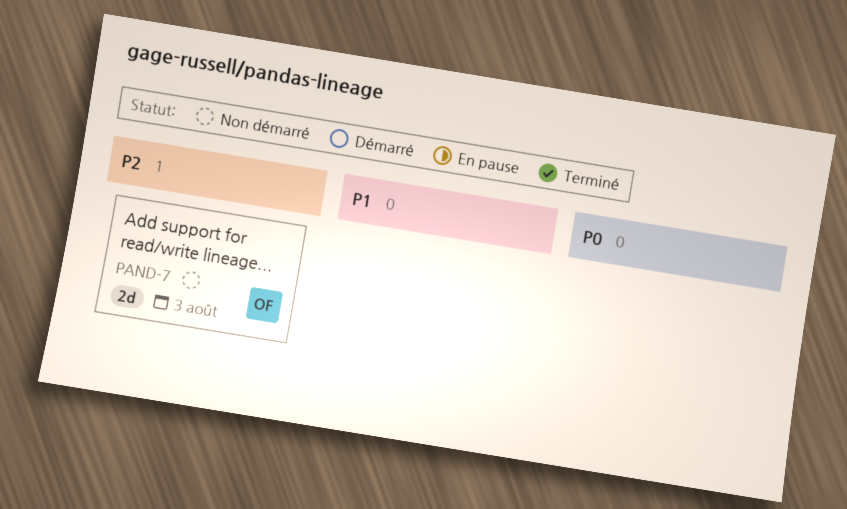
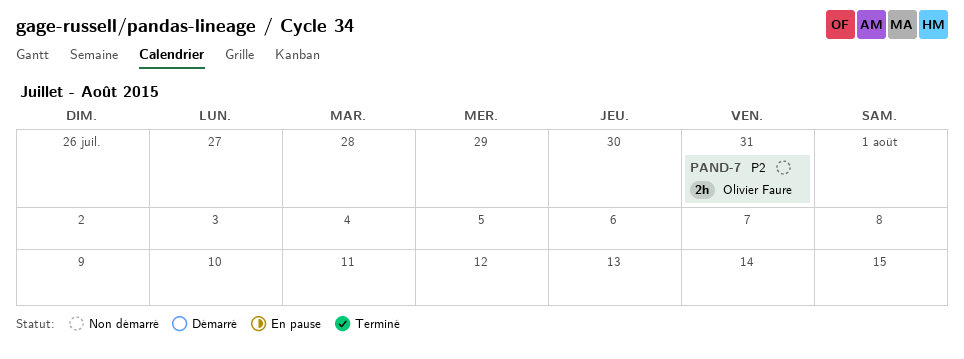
PAND-7, estimate: 2d -> 2h
PAND-7, due: Aug 3 -> Jul 31

